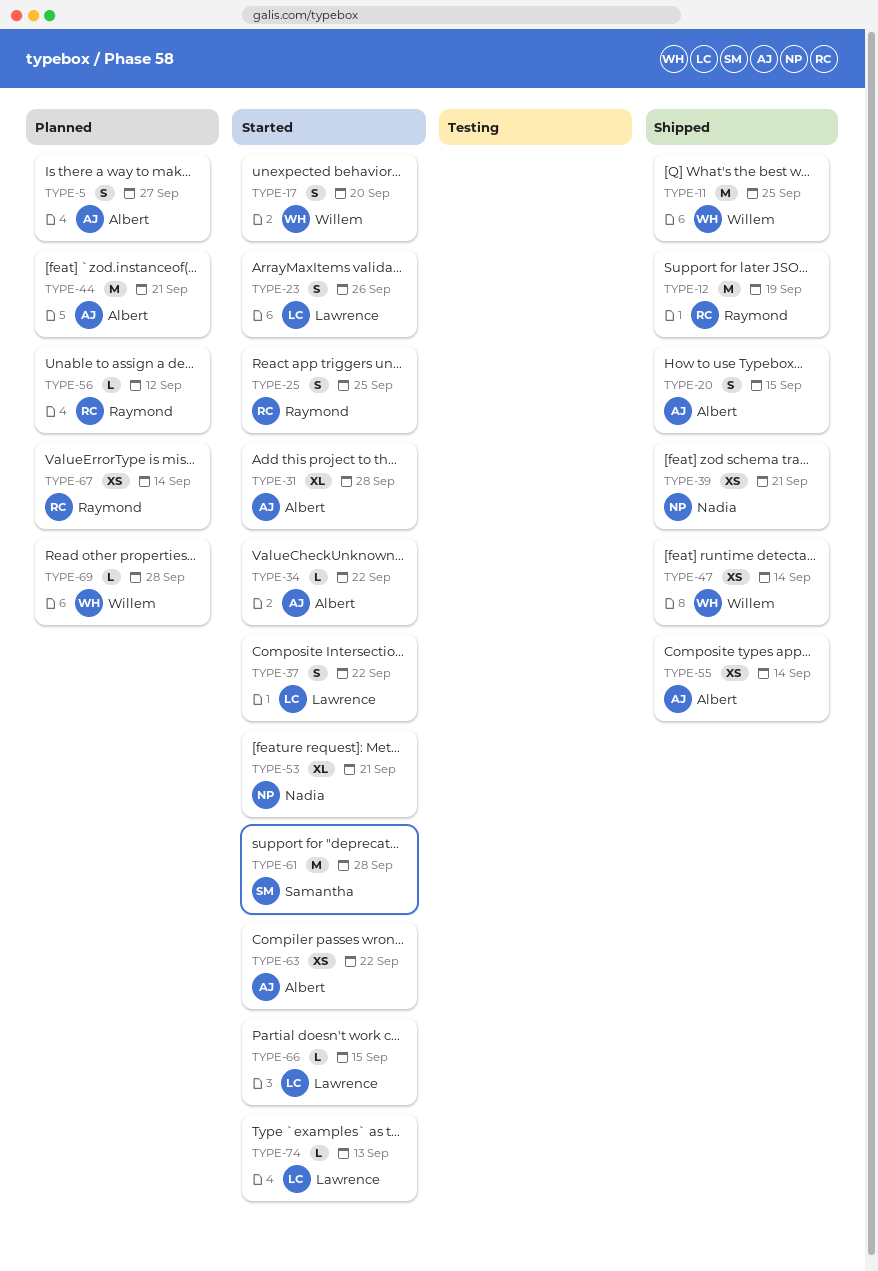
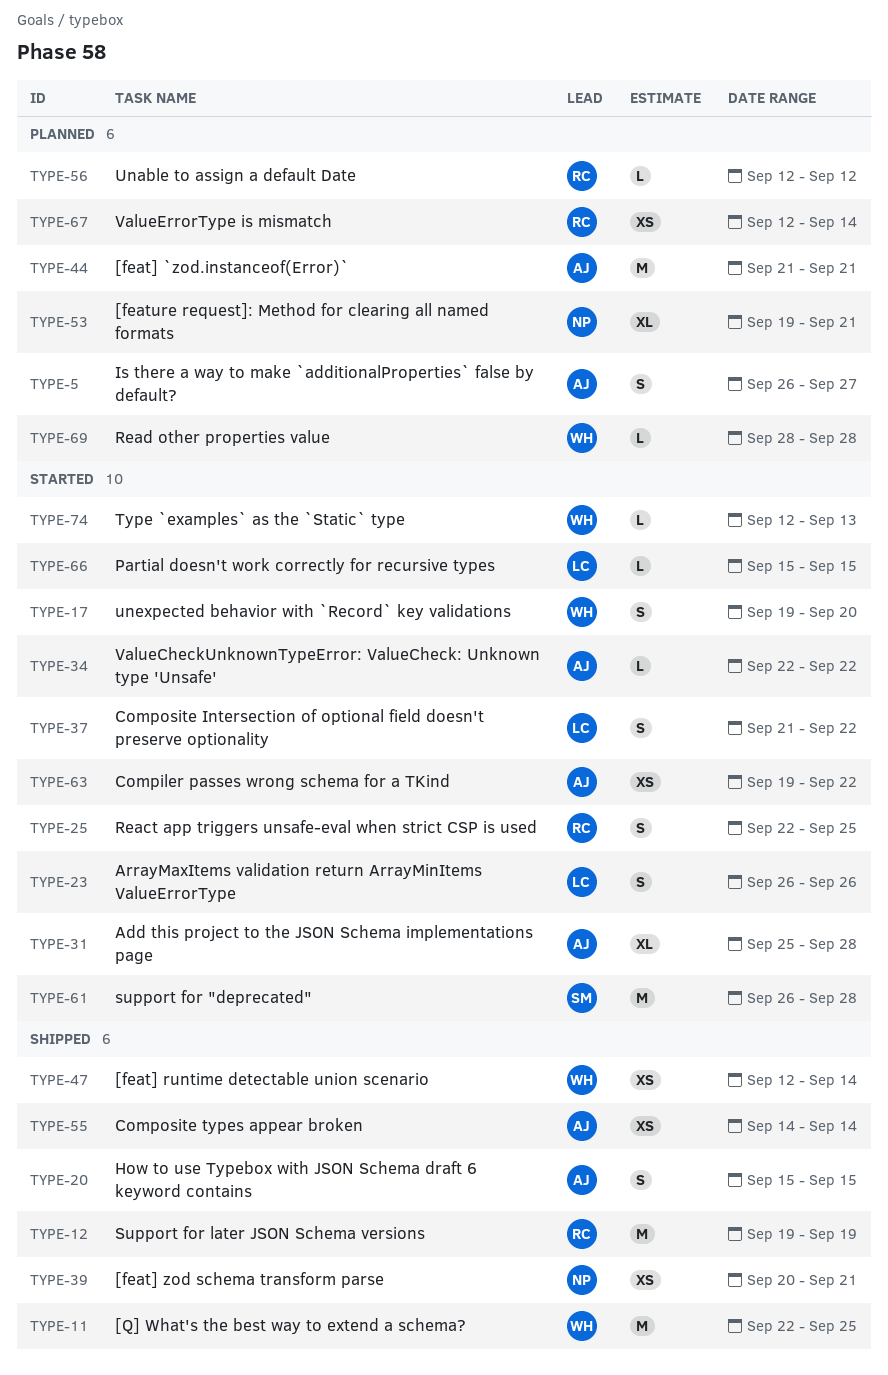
TYPE-53, status: Started -> Planned
TYPE-74, owner: Lawrence -> Willem

